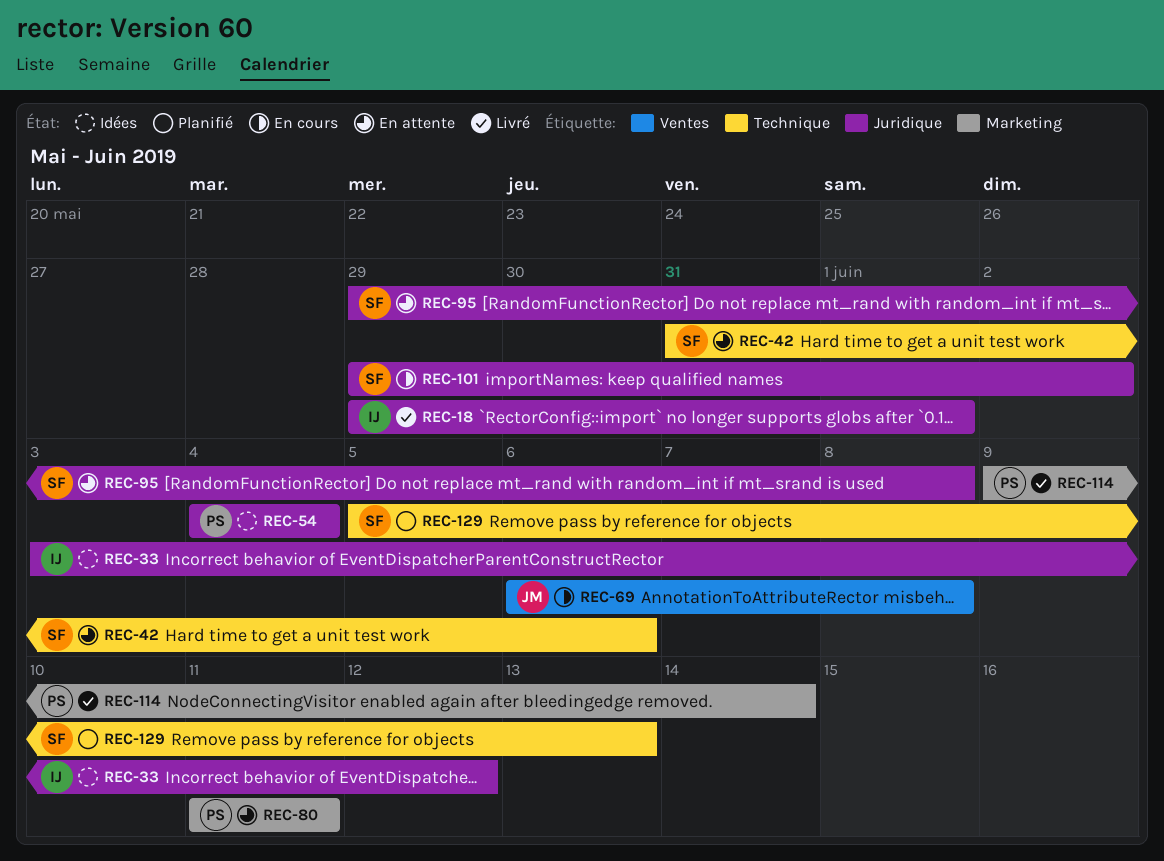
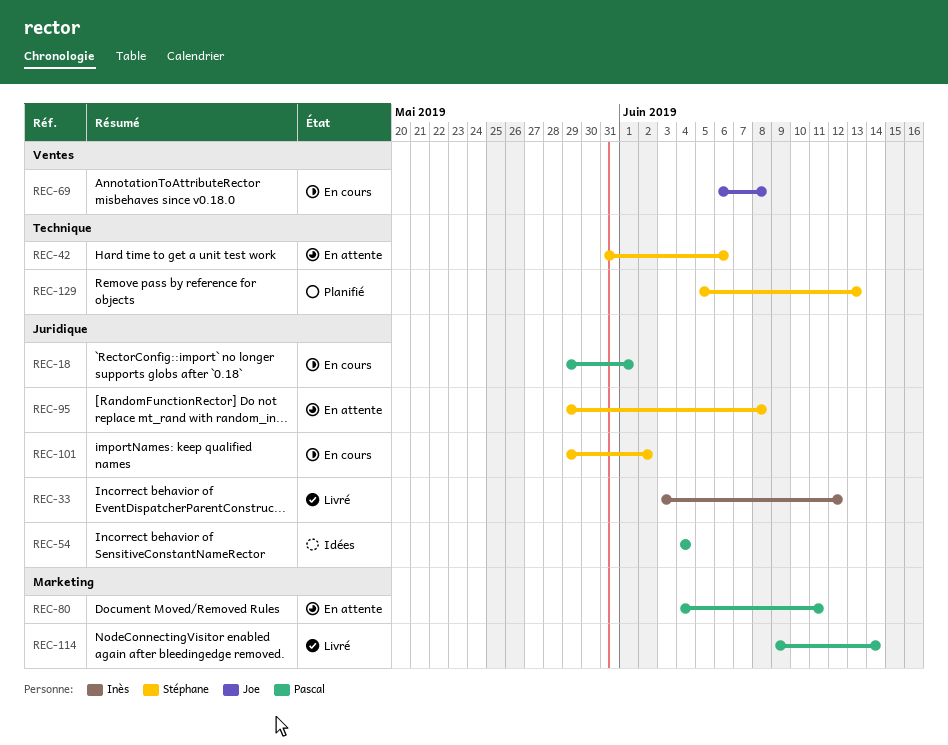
REC-18, status: Livré -> En cours
REC-18, owner: Inès -> Pascal
REC-33, status: Idées -> Livré
REC-80, start: Jun 11 -> Jun 4

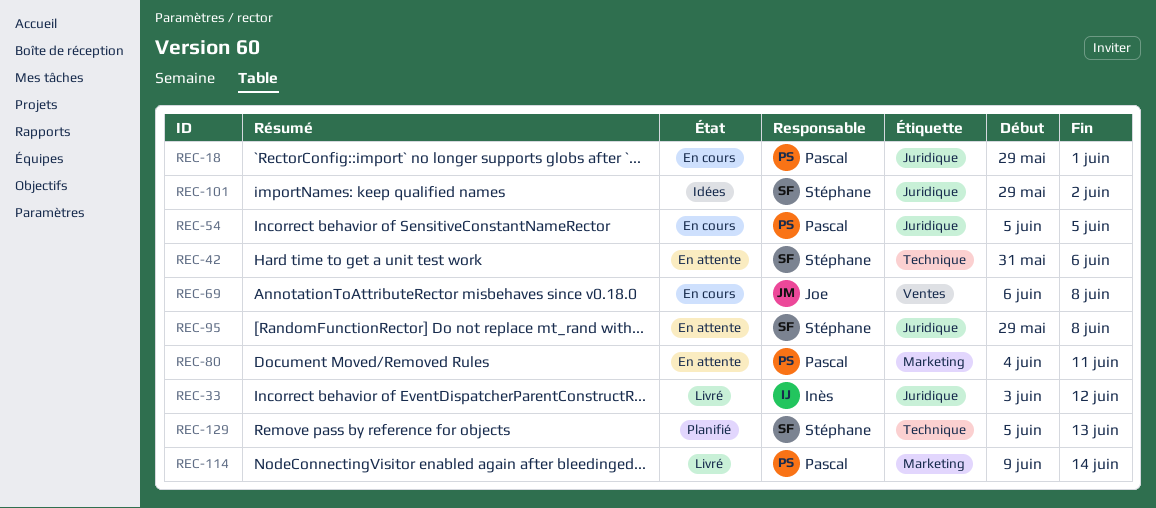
REC-54, status: Idées -> En cours
REC-54, start: Jun 4 -> Jun 5
REC-54, due: Jun 4 -> Jun 5
REC-101, status: En cours -> Idées

